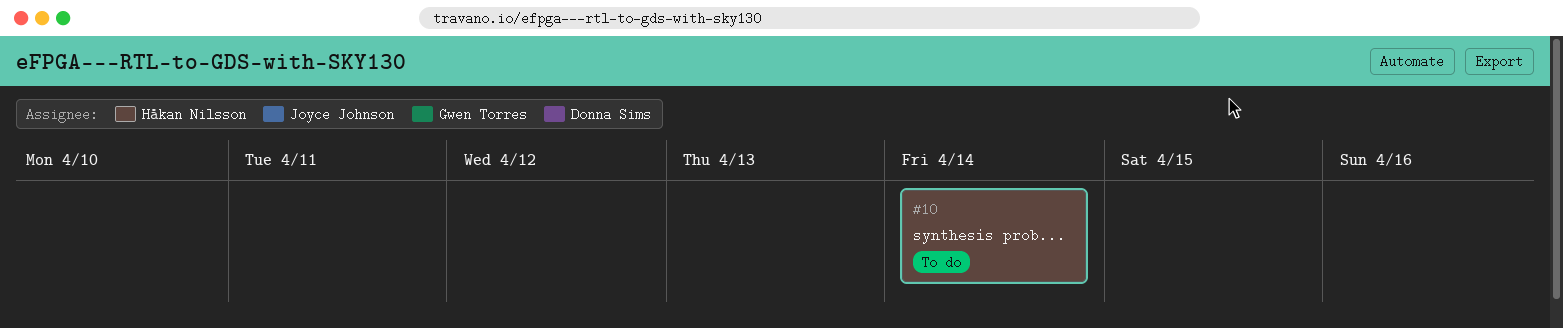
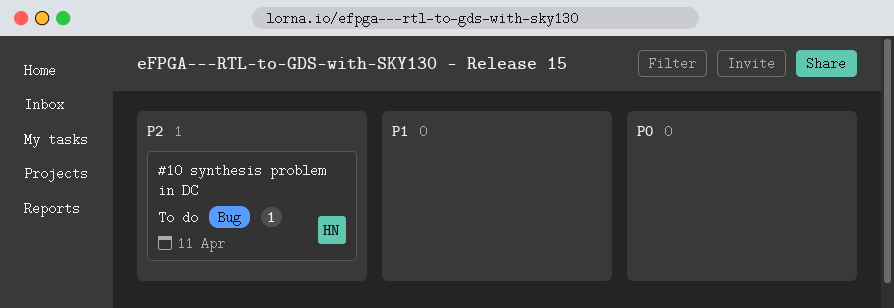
#10, due: Apr 14 -> Apr 11

